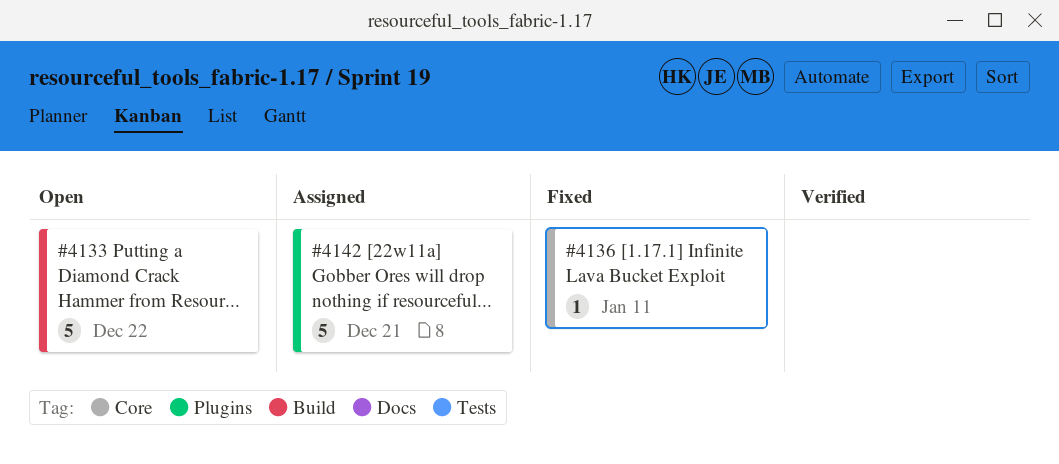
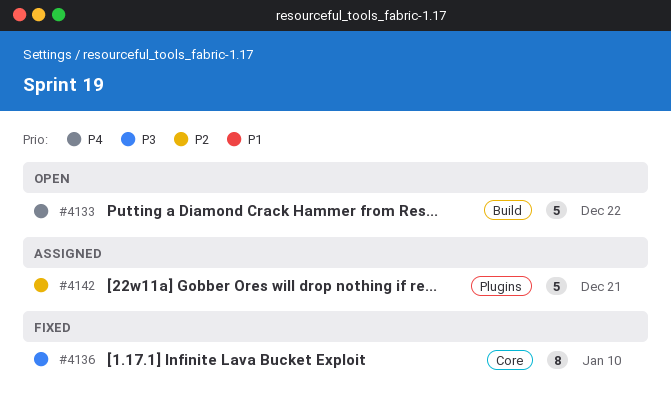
#4136, estimate: 1 -> 8
#4136, due: Jan 11 -> Jan 10

